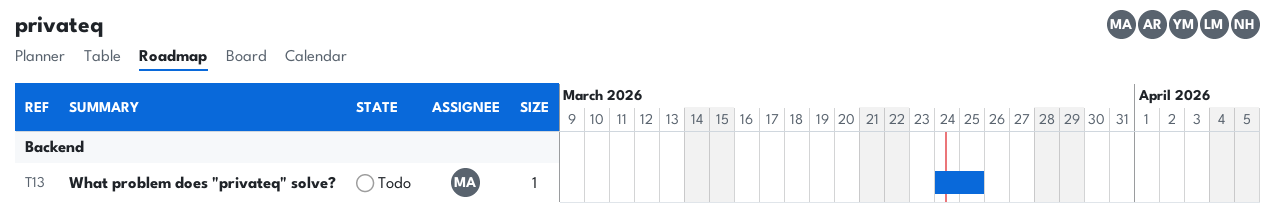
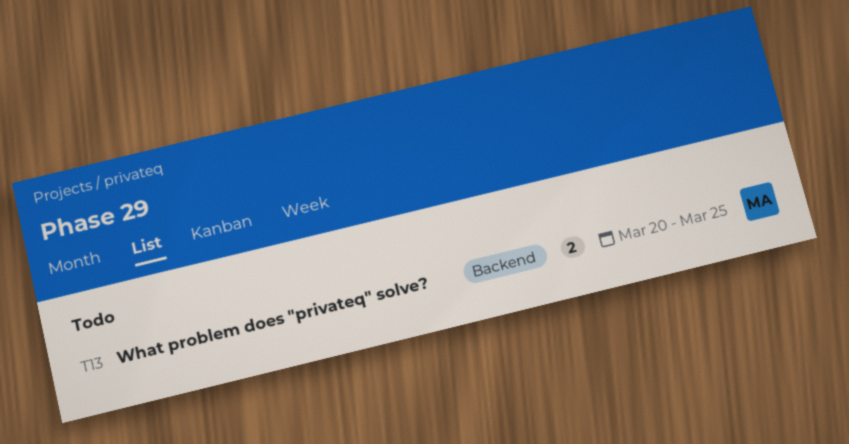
T13, estimate: 1 -> 2
T13, start: Mar 24 -> Mar 20

